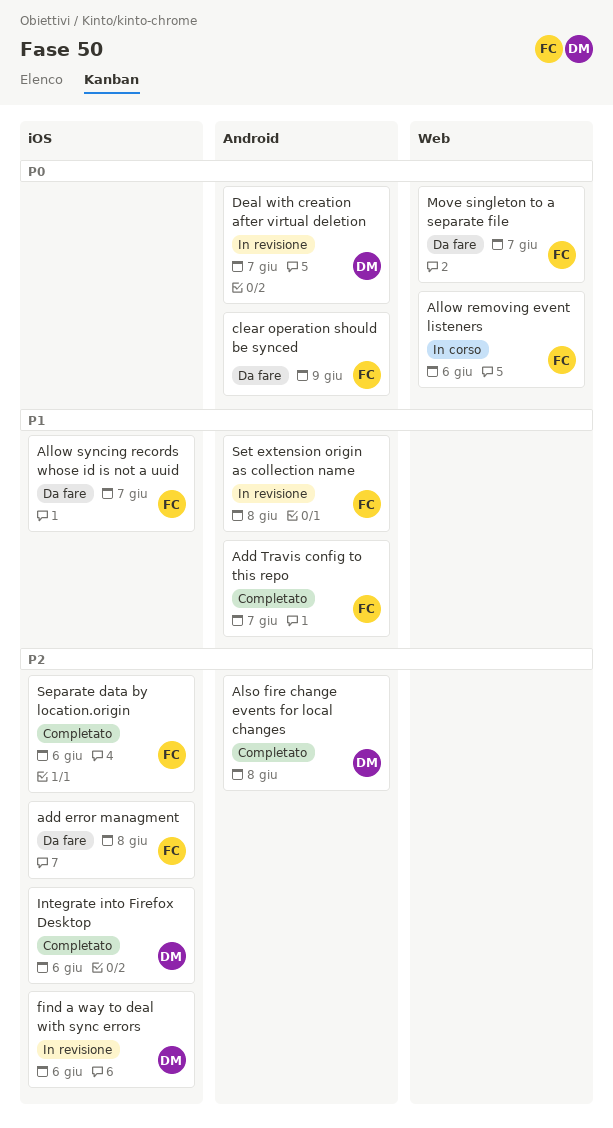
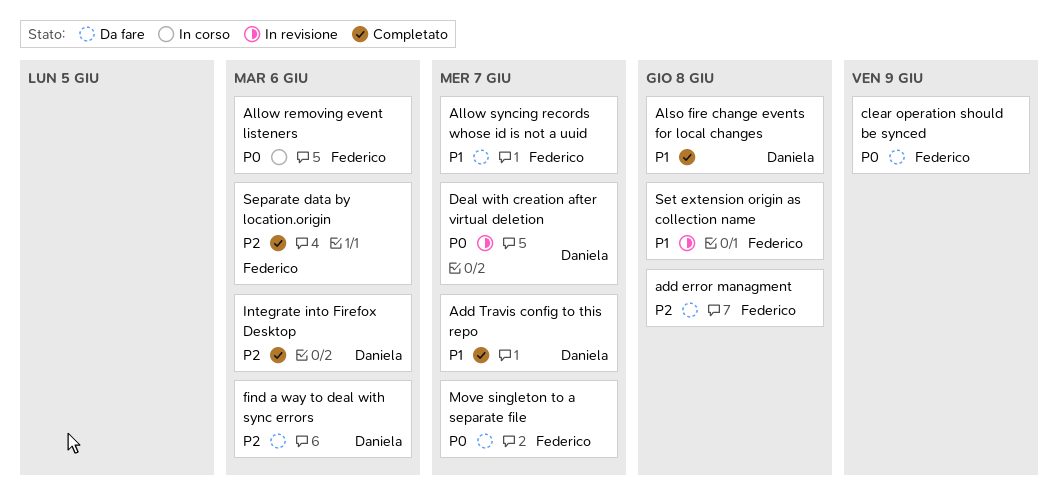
Add Travis config to this repo, owner: Federico -> Daniela
Also fire change events for local changes, priority: P2 -> P1
find a way to deal with sync errors, status: In revisione -> Da fare

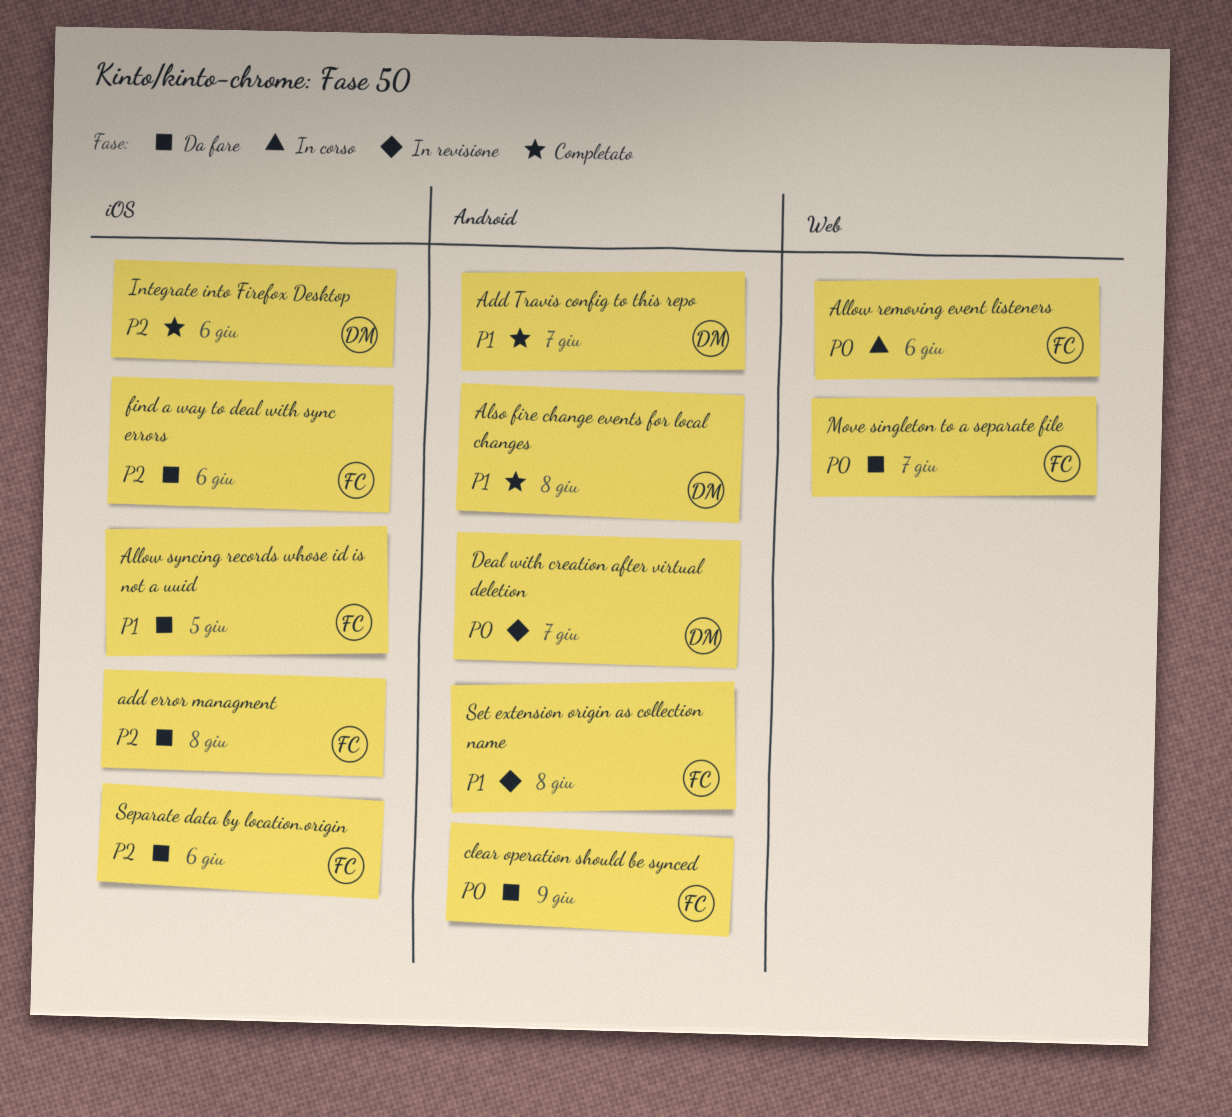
Allow syncing records whose id is not a uuid, due: Jun 7 -> Jun 5
find a way to deal with sync errors, owner: Daniela -> Federico
Separate data by location.origin, status: Completato -> Da fare

